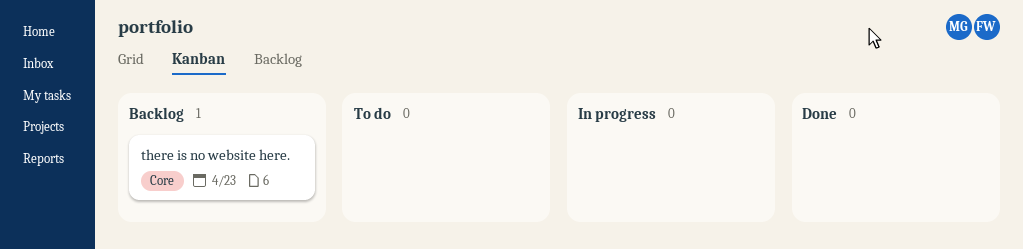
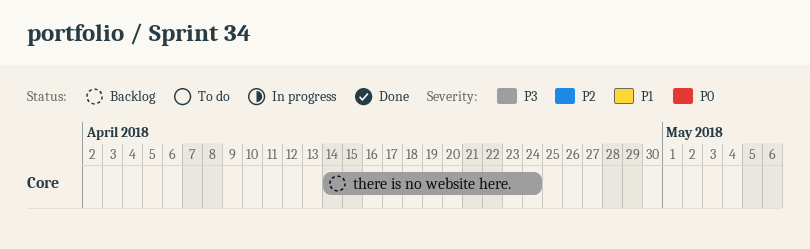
there is no website here., due: Apr 23 -> Apr 24

